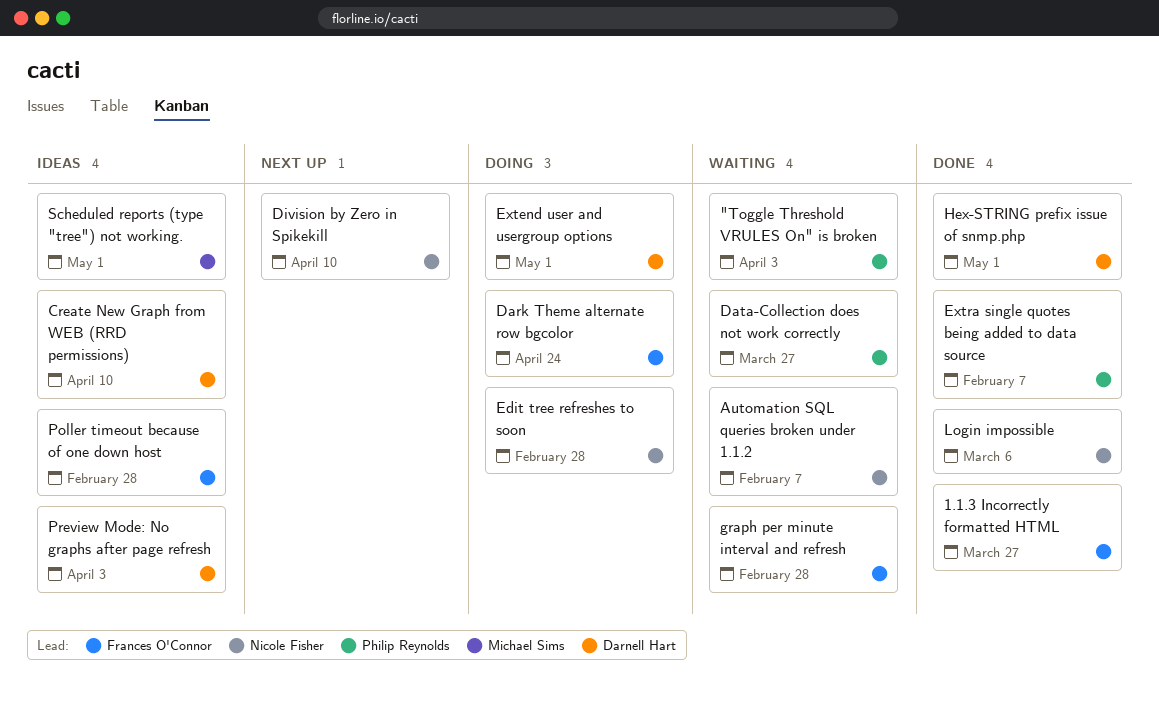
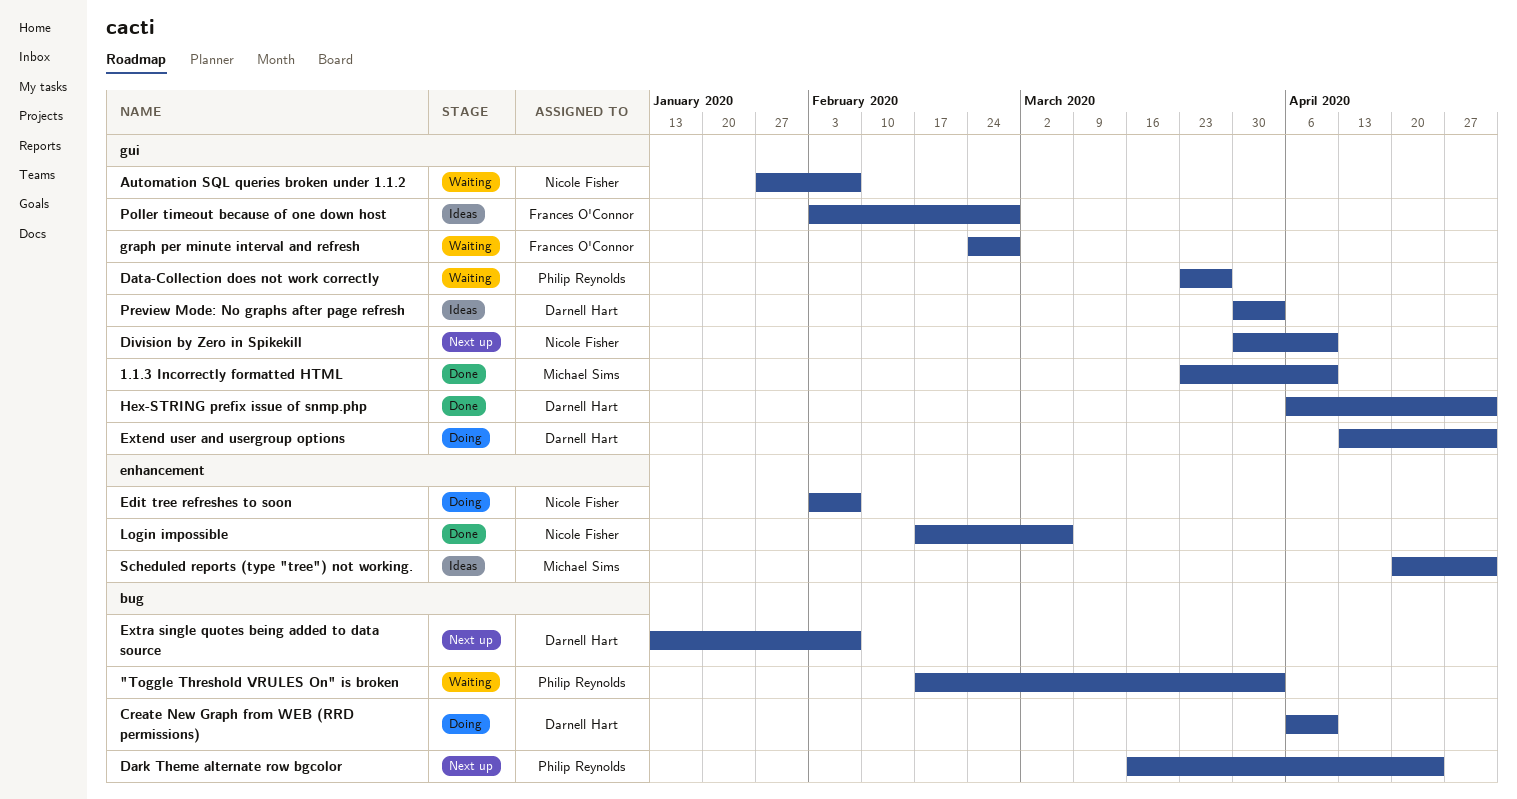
1.1.3 Incorrectly formatted HTML, owner: Frances O'Connor -> Michael Sims
1.1.3 Incorrectly formatted HTML, due: Mar 27 -> Apr 10
Create New Graph from WEB (RRD permissions), status: Ideas -> Doing
Dark Theme alternate row bgcolor, status: Doing -> Next up
Dark Theme alternate row bgcolor, owner: Frances O'Connor -> Philip Reynolds
Edit tree refreshes to soon, due: Feb 28 -> Feb 7
Extra single quotes being added to data source, status: Done -> Next up
Extra single quotes being added to data source, owner: Philip Reynolds -> Darnell Hart

